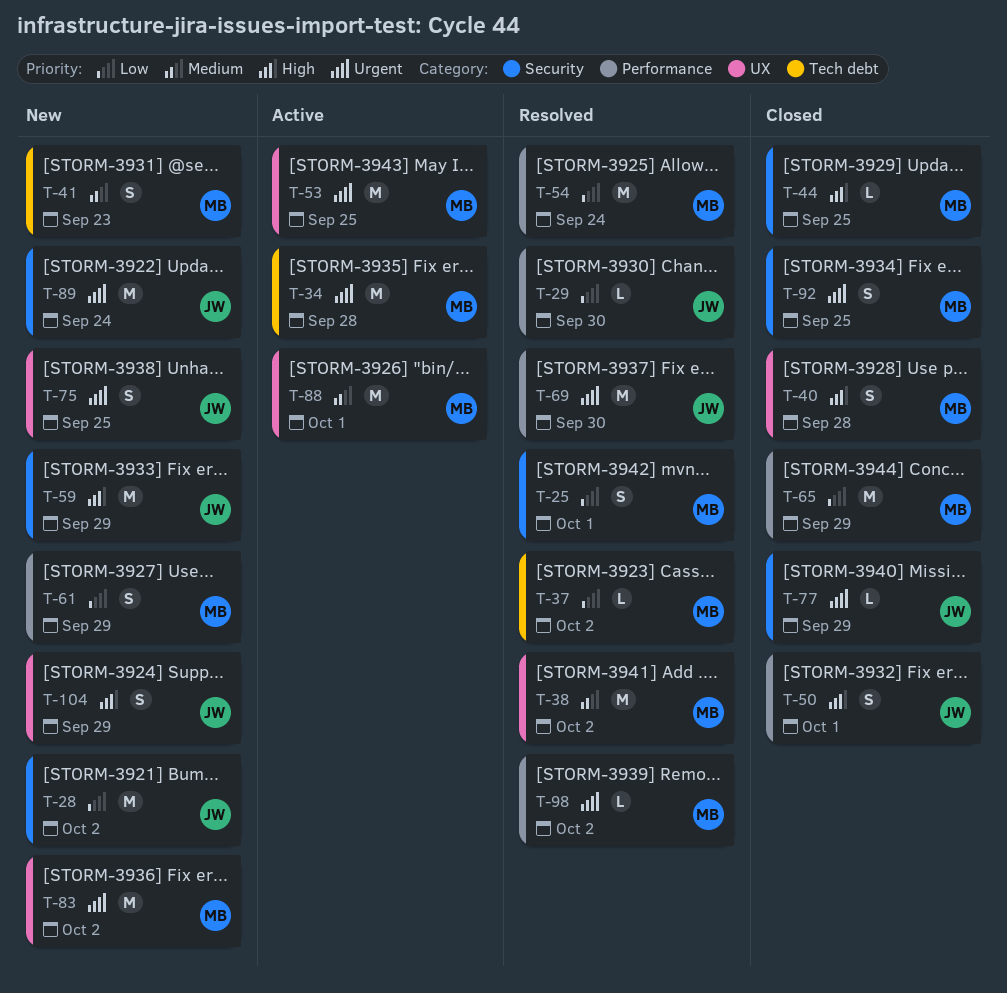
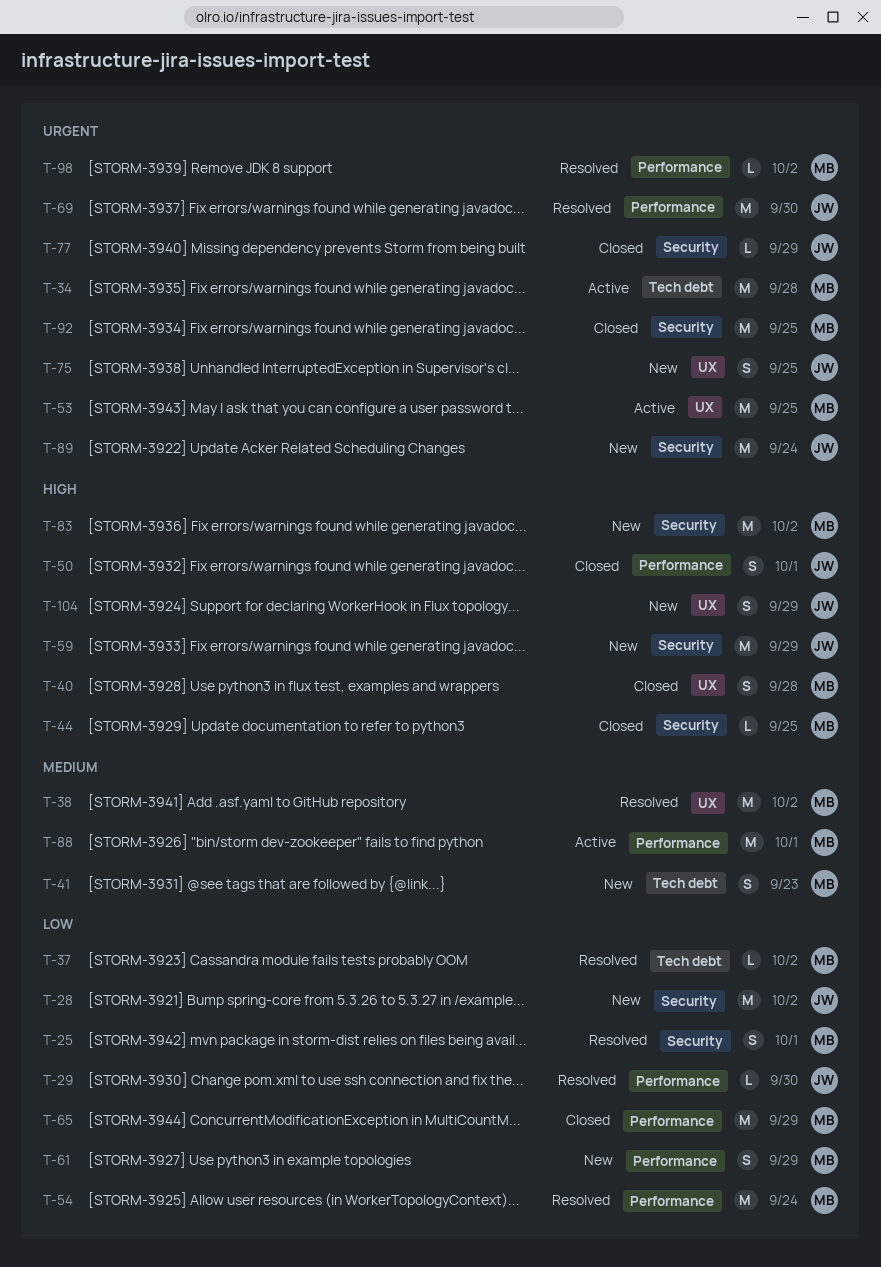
T-83, priority: Urgent -> High
T-83, label: UX -> Security
T-88, label: UX -> Performance
T-92, estimate: S -> M

